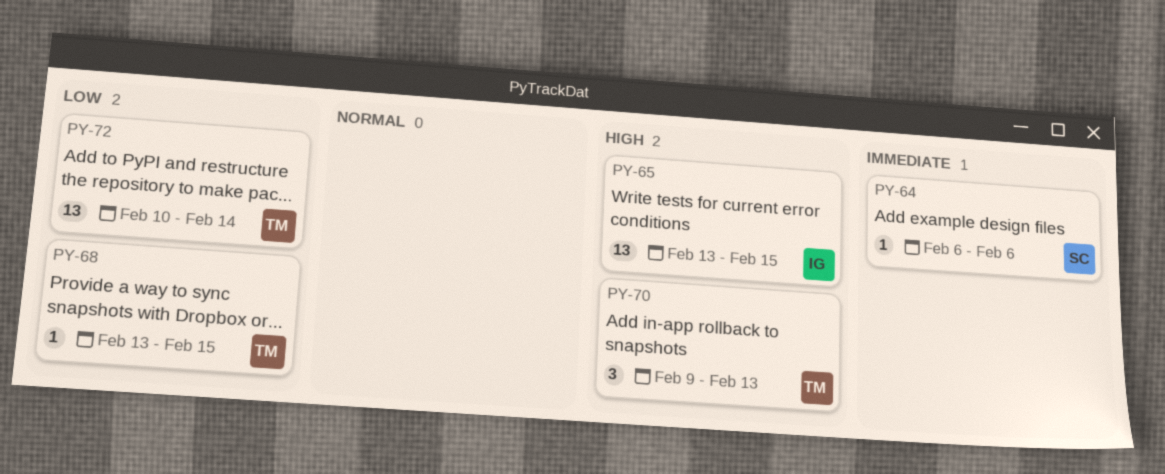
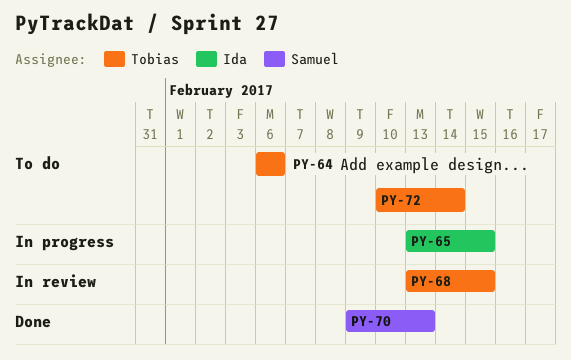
PY-64, owner: Samuel -> Tobias
PY-70, owner: Tobias -> Samuel

